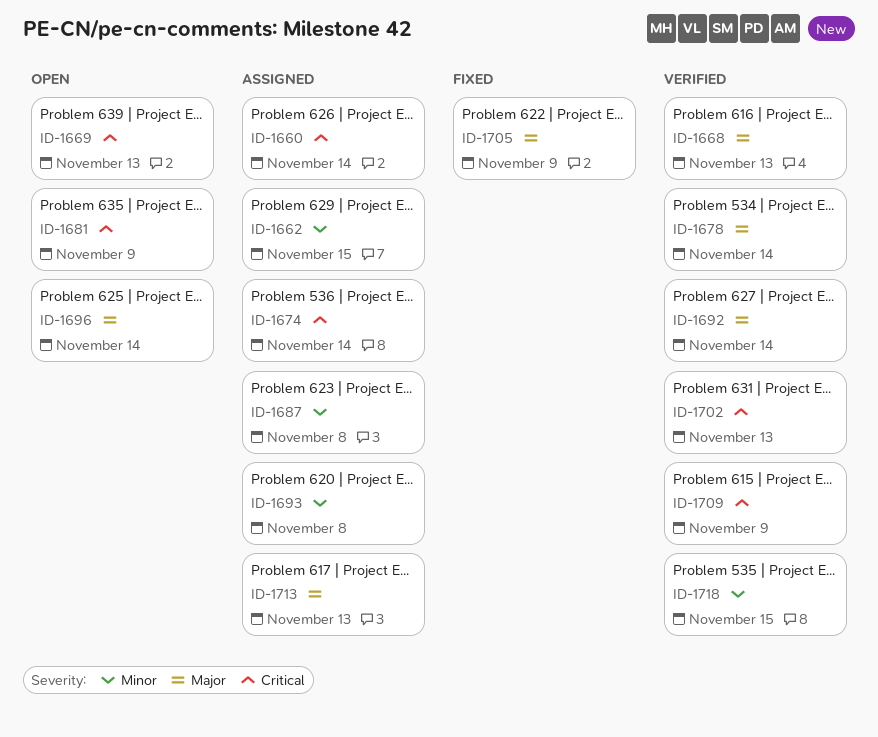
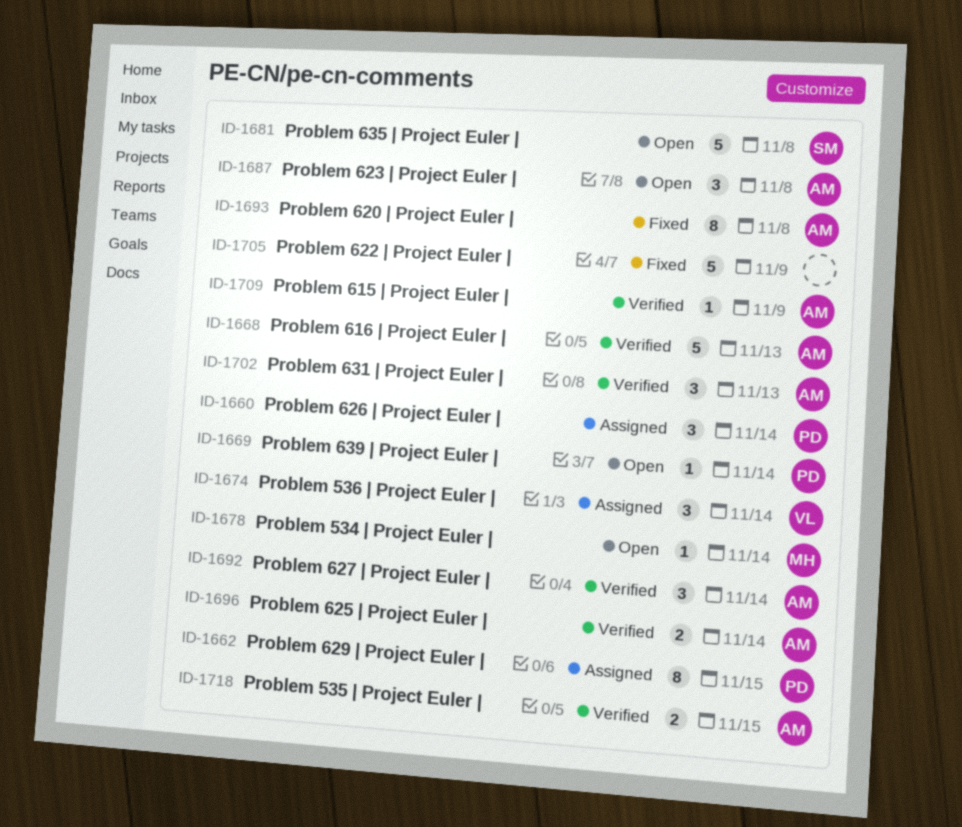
ID-1669, due: Nov 13 -> Nov 14
ID-1678, status: Verified -> Open
ID-1681, due: Nov 9 -> Nov 8
ID-1687, status: Assigned -> Open
ID-1693, status: Assigned -> Fixed
ID-1696, status: Open -> Verified
ID-1713: present -> none

